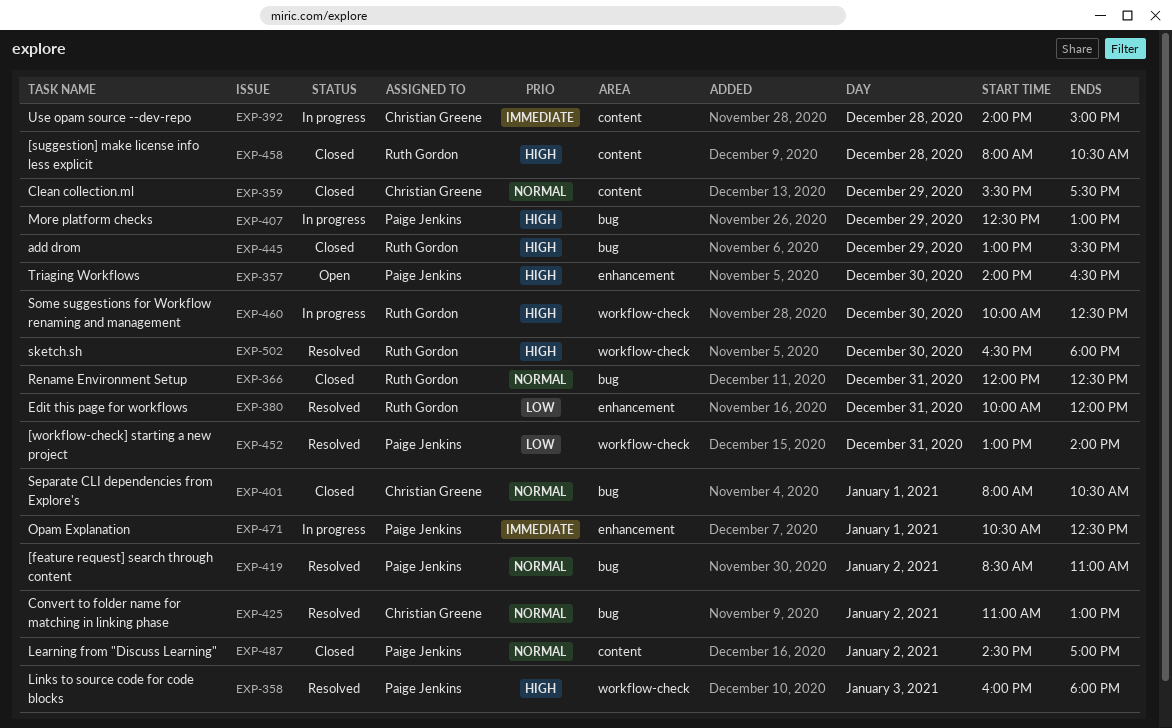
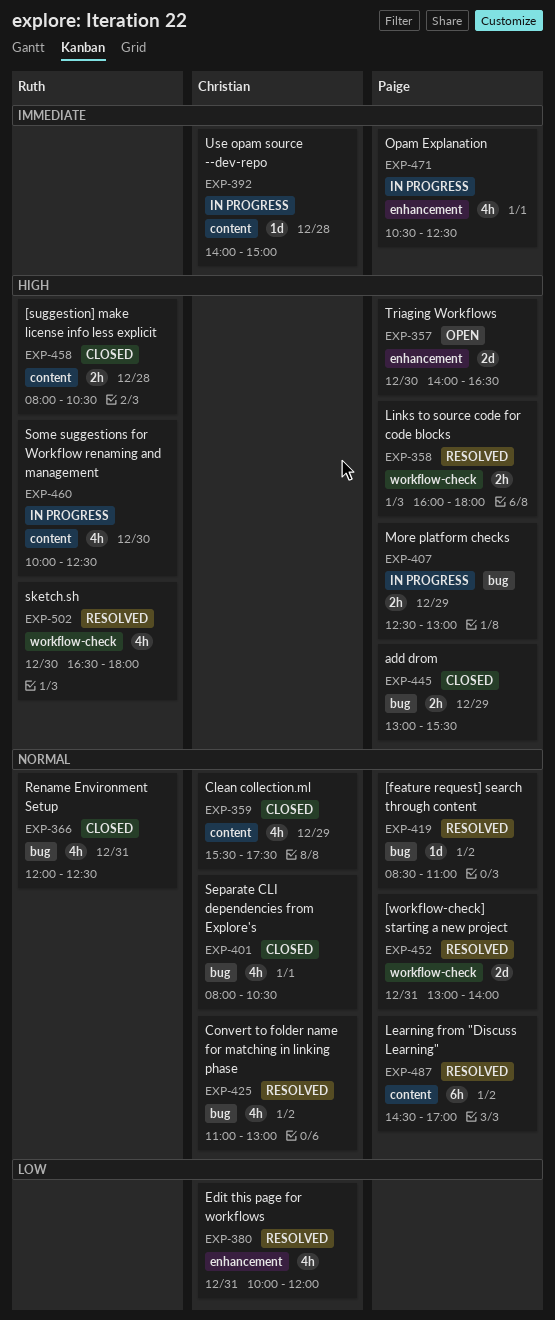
EXP-380, owner: Ruth Gordon -> Christian Greene
EXP-445, owner: Ruth Gordon -> Paige Jenkins
EXP-452, priority: Low -> Normal
EXP-460, label: workflow-check -> content
EXP-487, status: Closed -> Resolved

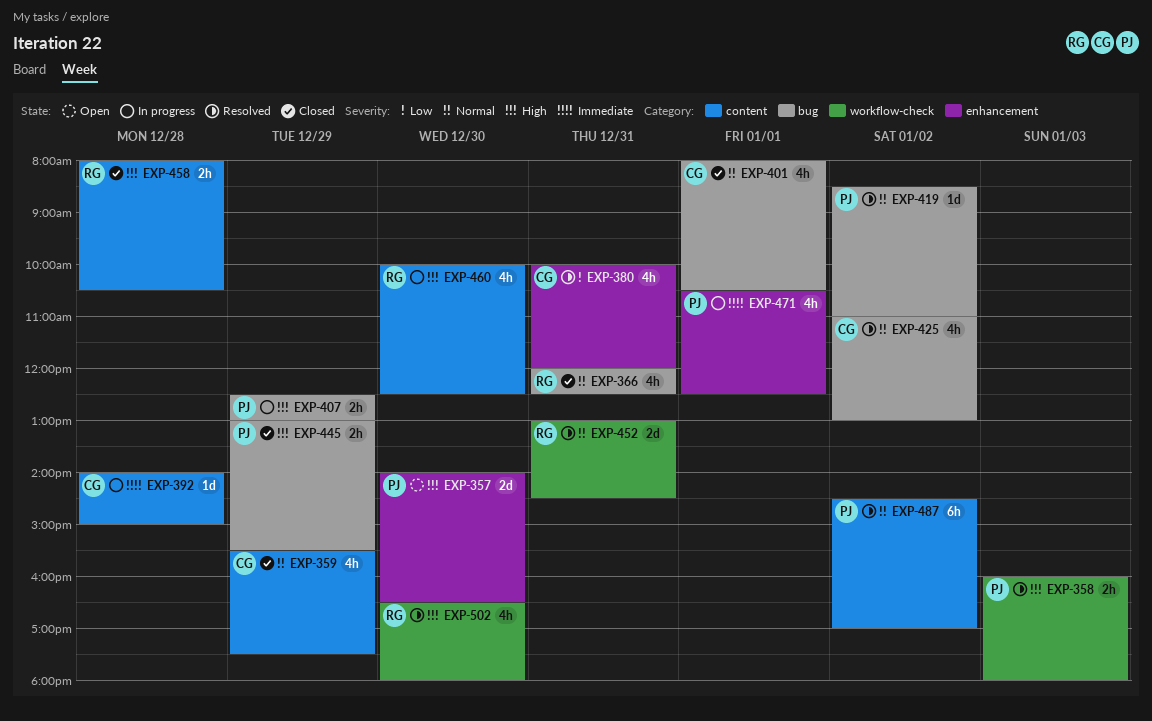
EXP-452, owner: Paige -> Ruth
EXP-452, ends: 14:00 -> 14:30

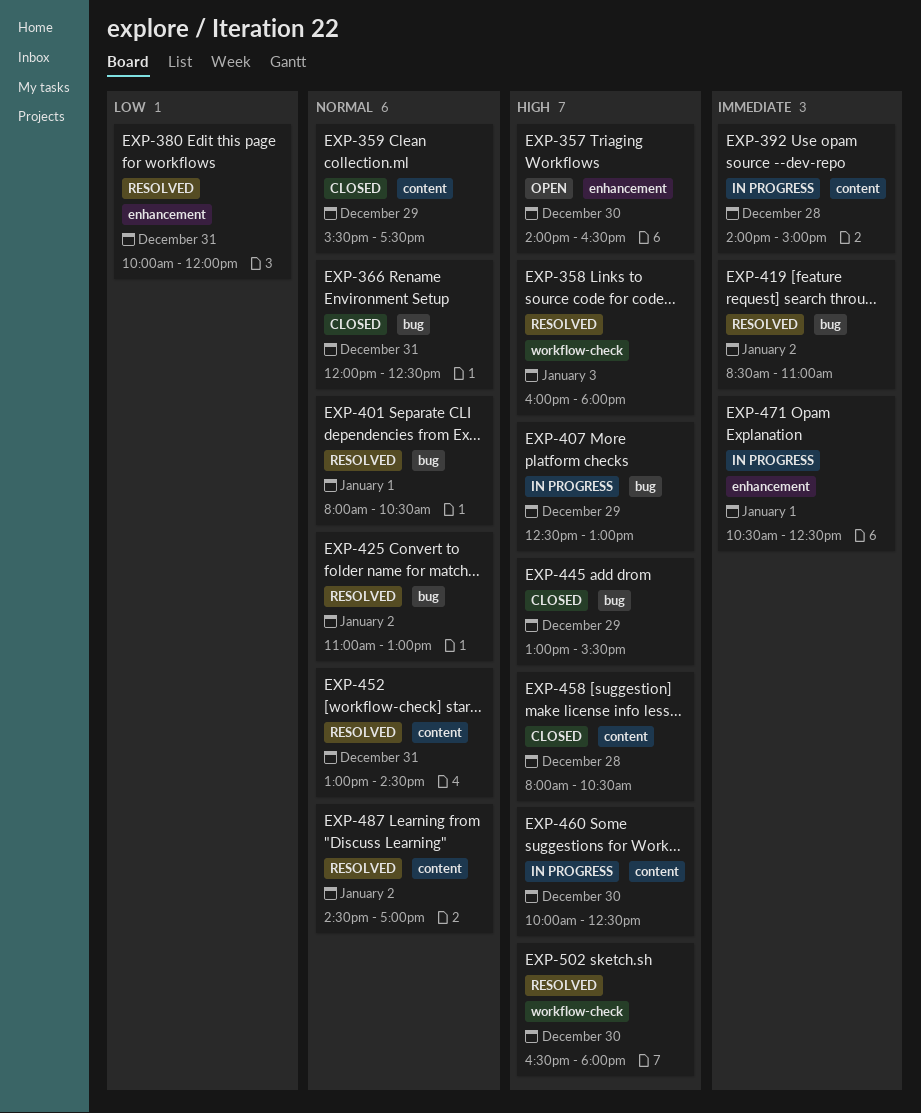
EXP-401, status: Closed -> Resolved
EXP-419, priority: Normal -> Immediate
EXP-452, label: workflow-check -> content

